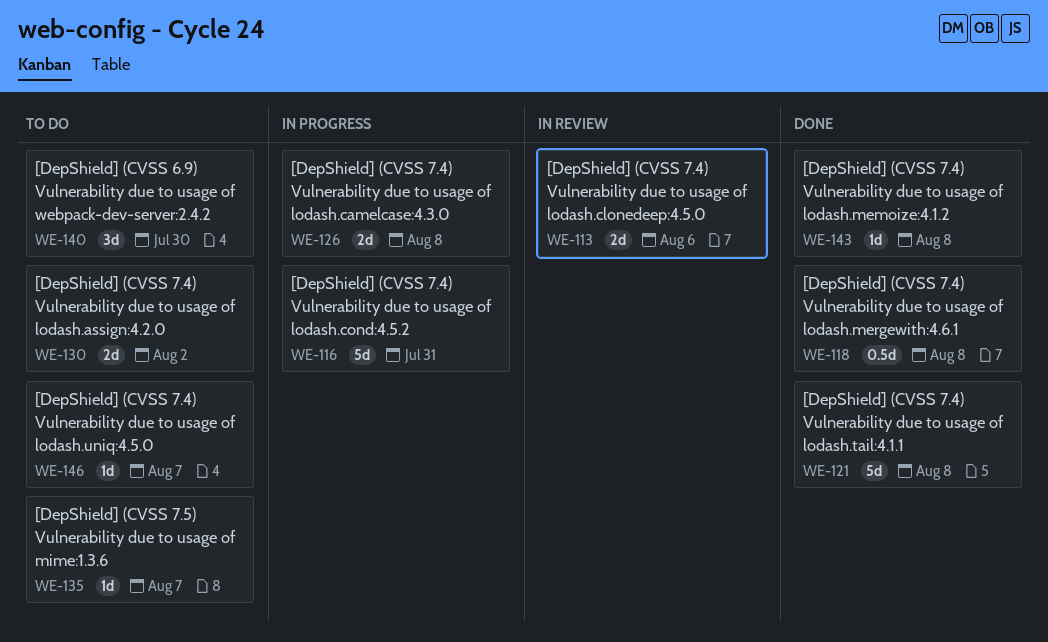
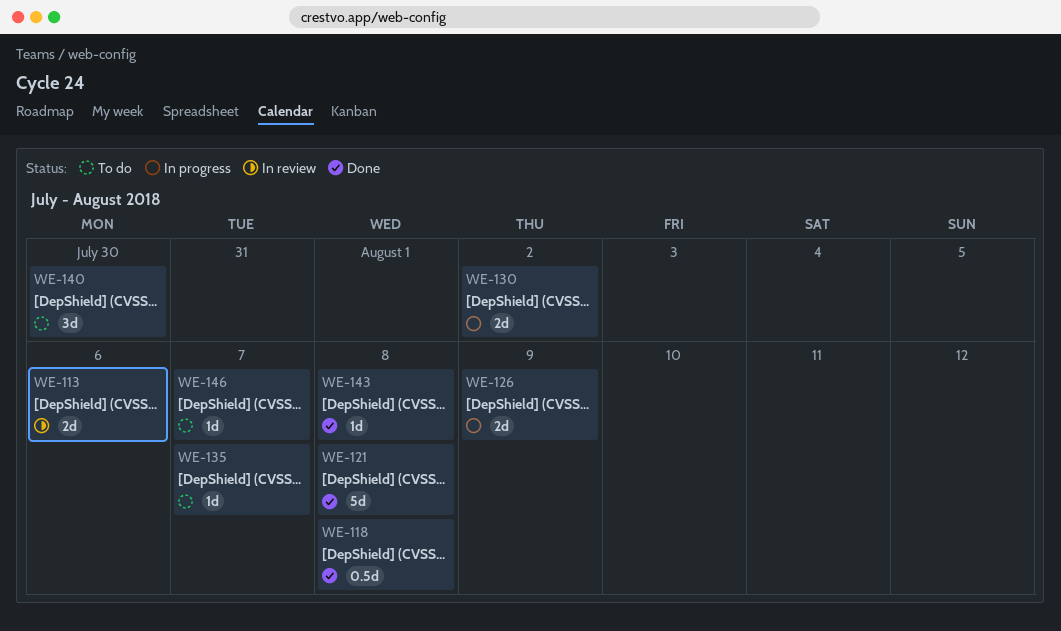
WE-116: present -> none
WE-126, due: Aug 8 -> Aug 9
WE-130, status: To do -> In progress

